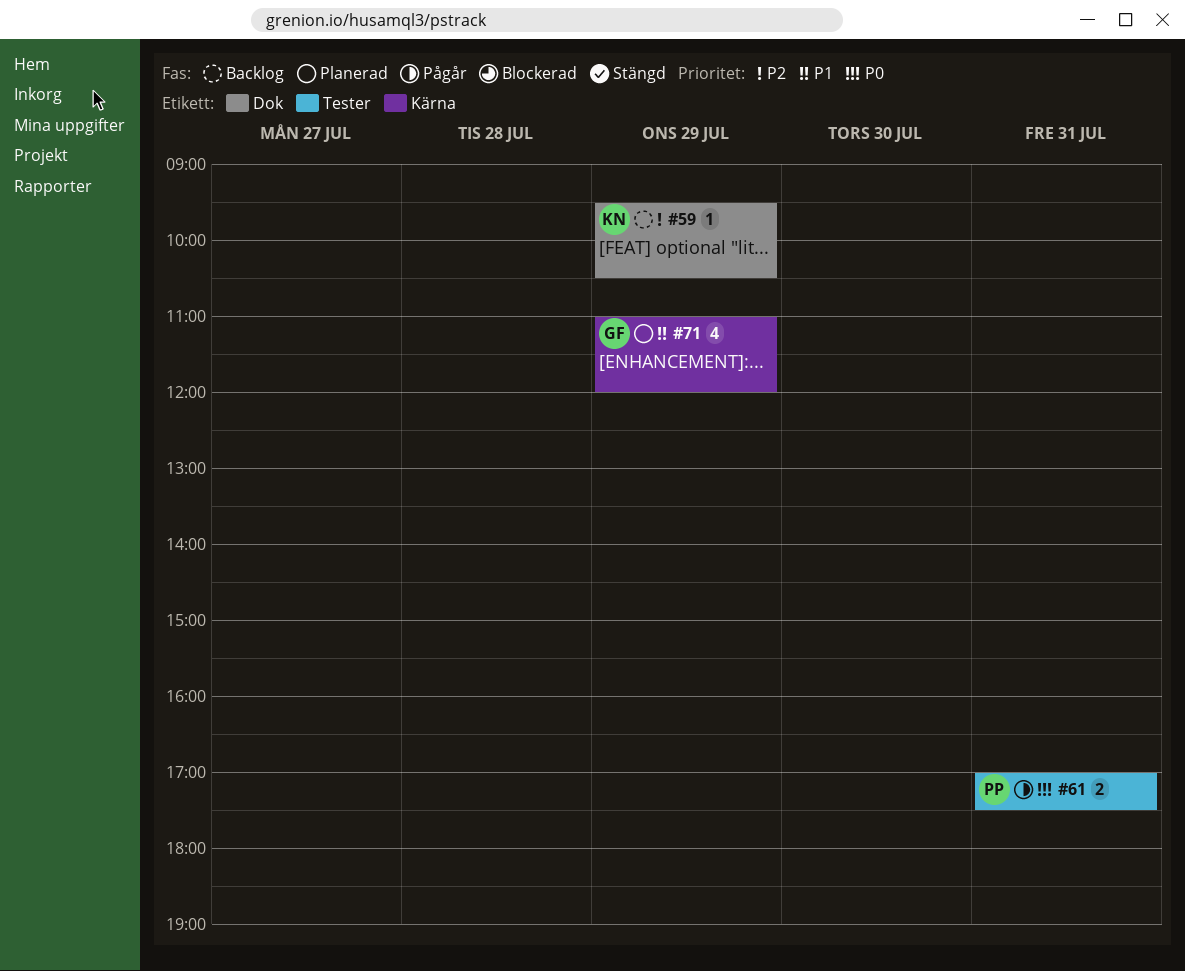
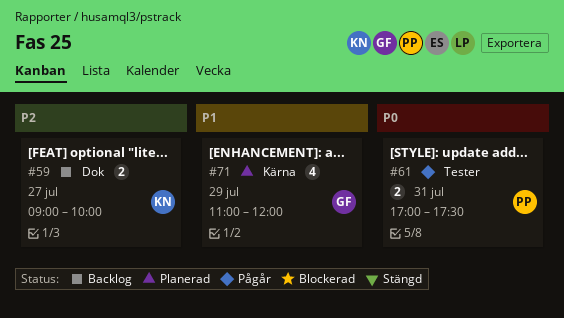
#59, estimate: 1 -> 2
#59, day: Jul 29 -> Jul 27
#59, begins: 09:30 -> 09:00
#59, ends: 10:30 -> 10:00

